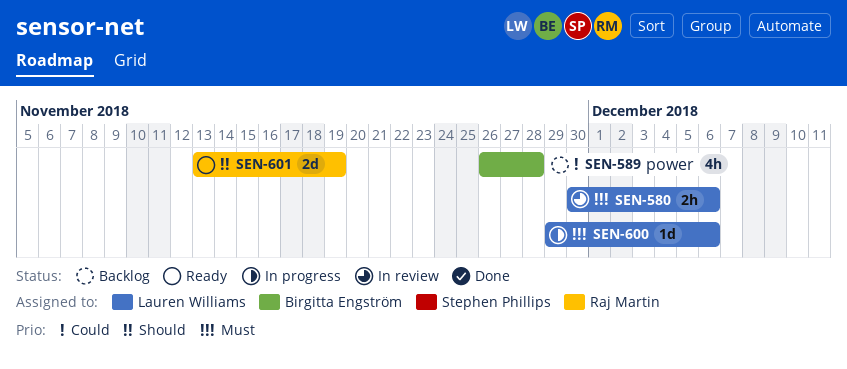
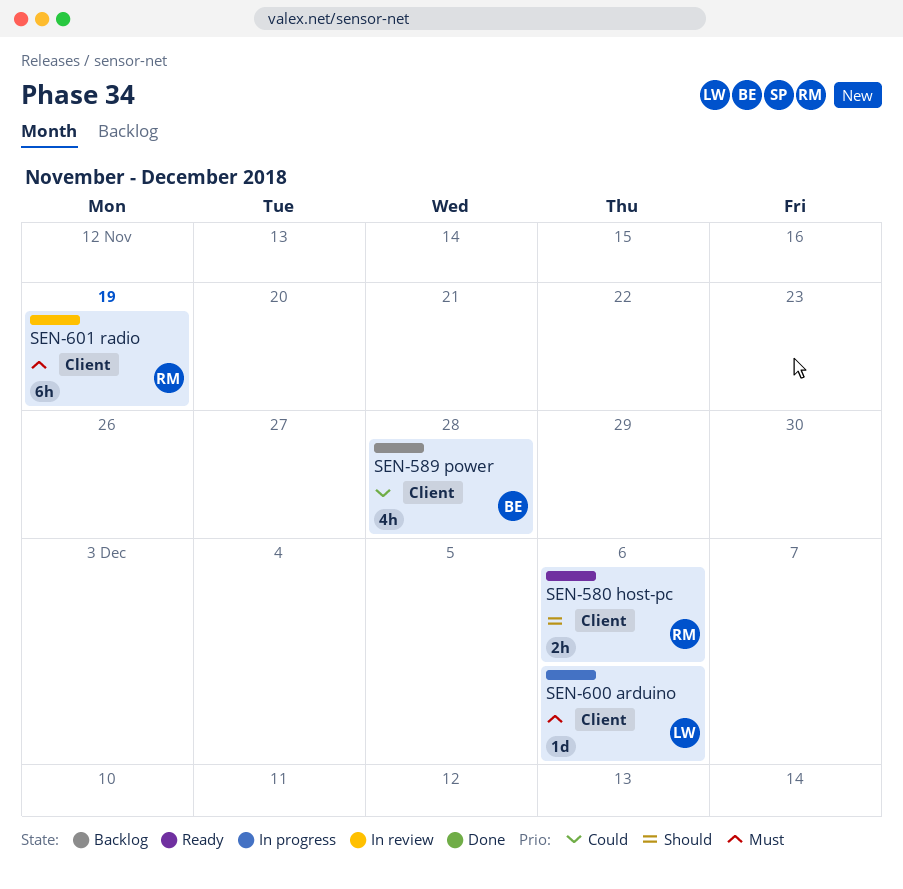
SEN-580, status: In review -> Ready
SEN-580, owner: Lauren Williams -> Raj Martin
SEN-580, priority: Must -> Should
SEN-601, status: Ready -> In review
SEN-601, priority: Should -> Must
SEN-601, estimate: 2d -> 6h

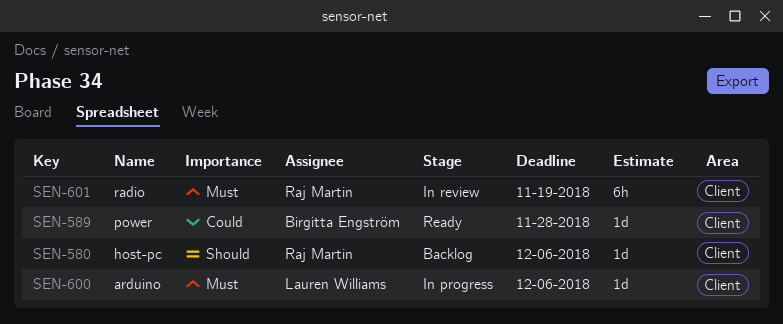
SEN-580, status: Ready -> Backlog
SEN-580, estimate: 2h -> 1d
SEN-589, status: Backlog -> Ready
SEN-589, estimate: 4h -> 1d

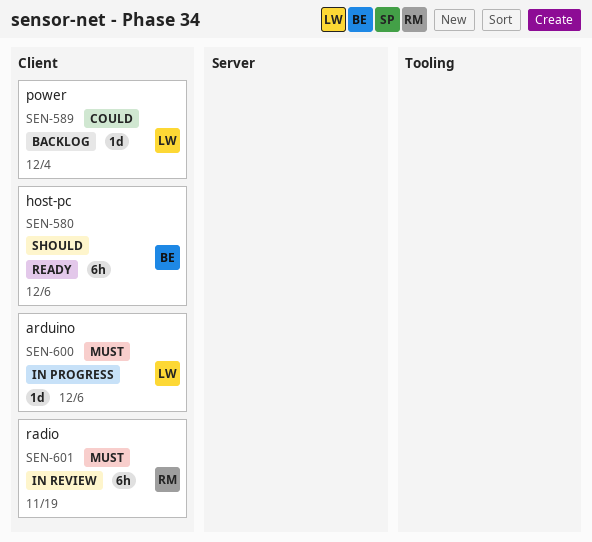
SEN-580, status: Backlog -> Ready
SEN-580, owner: Raj Martin -> Birgitta Engström
SEN-580, estimate: 1d -> 6h
SEN-589, status: Ready -> Backlog
SEN-589, owner: Birgitta Engström -> Lauren Williams
SEN-589, due: Nov 28 -> Dec 4

